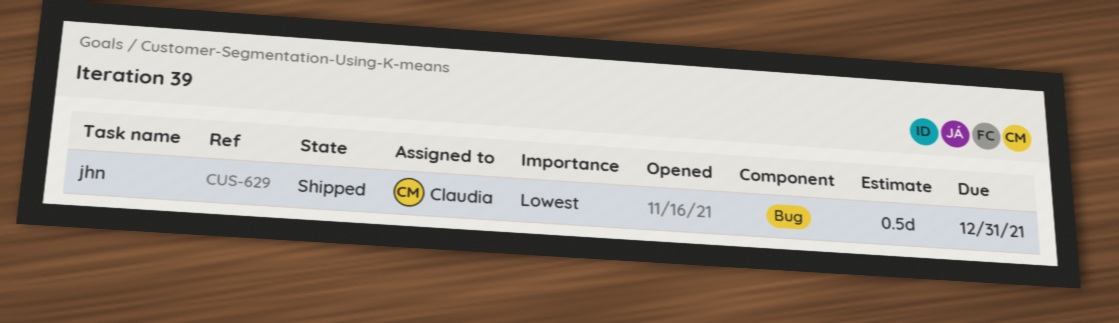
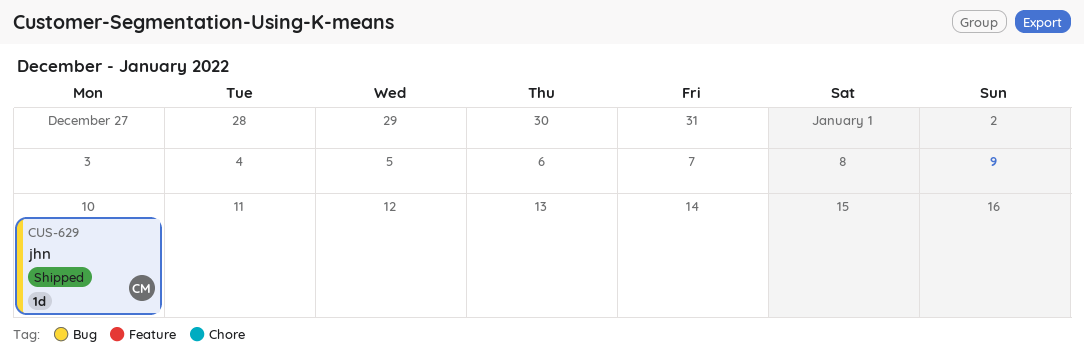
CUS-629, estimate: 0.5d -> 1d
CUS-629, due: Dec 31 -> Jan 10

